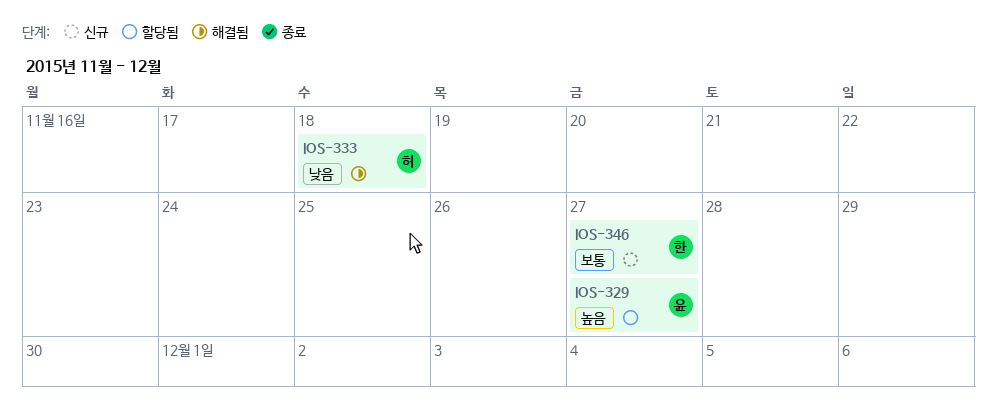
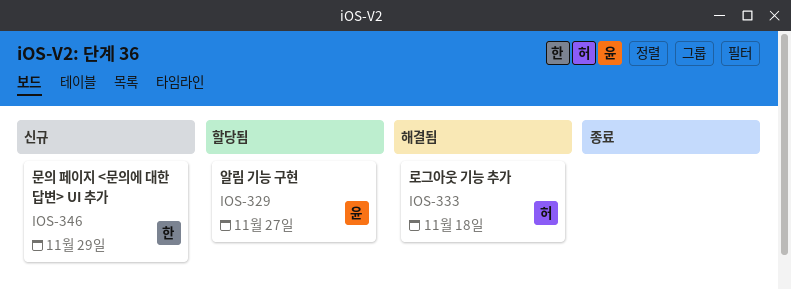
IOS-346, due: Nov 27 -> Nov 29

